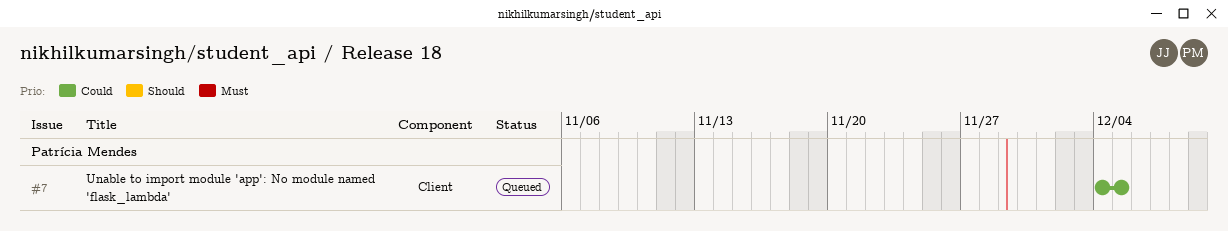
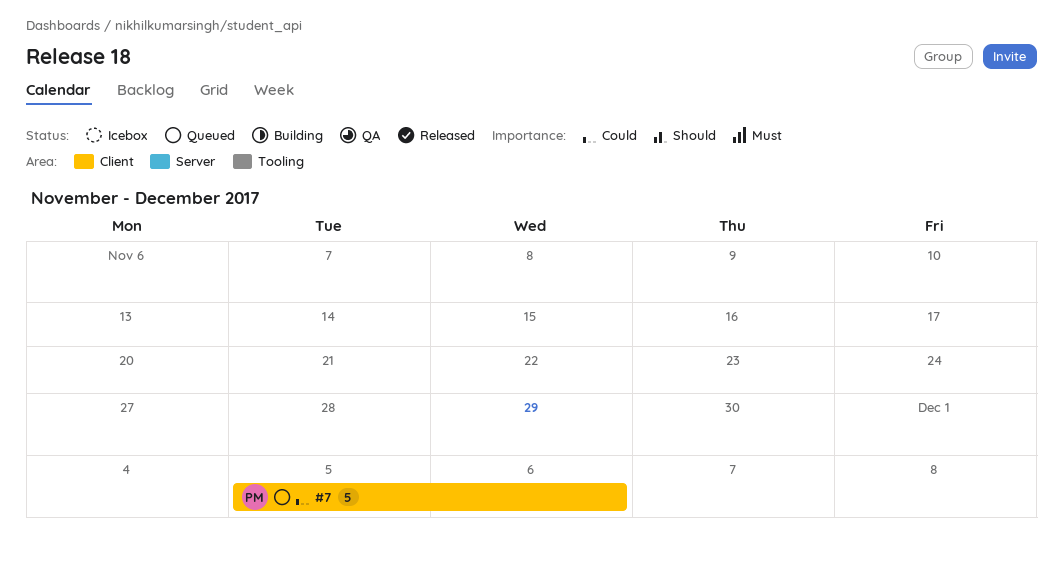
#7, start: Dec 4 -> Dec 5
#7, due: Dec 5 -> Dec 6

